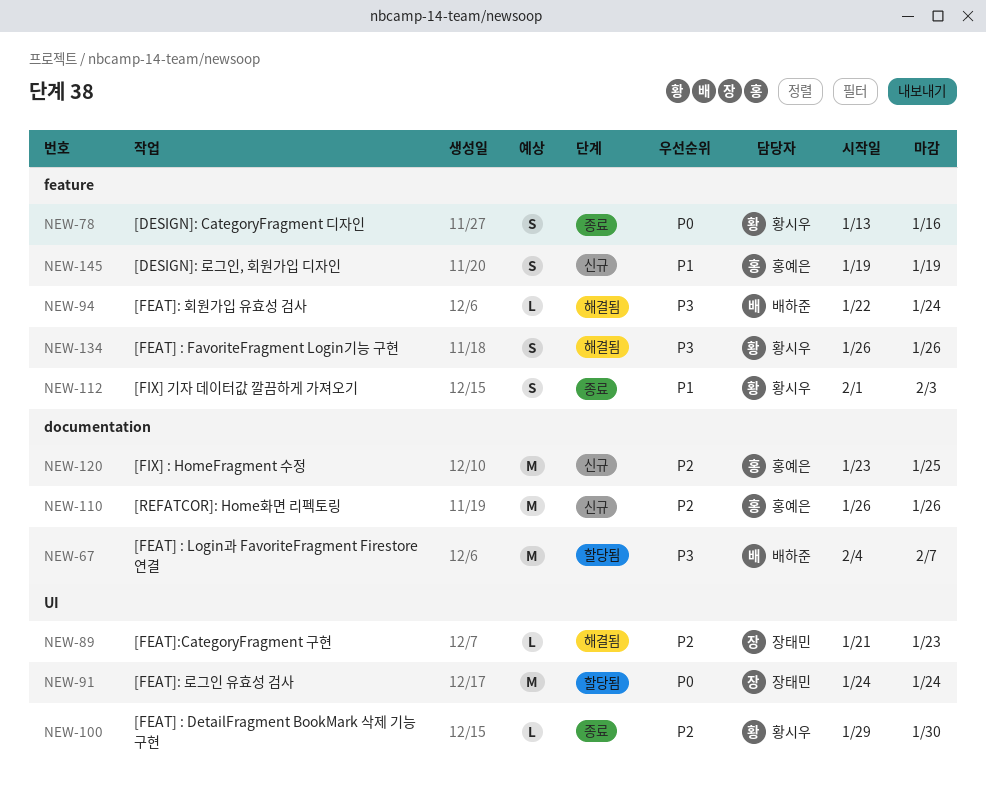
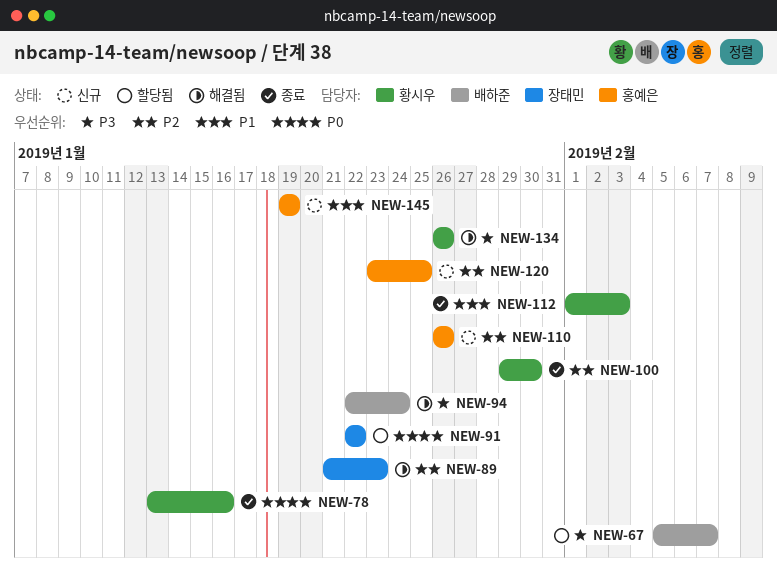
NEW-67, start: Feb 4 -> Feb 5
NEW-91, start: Jan 24 -> Jan 22
NEW-91, due: Jan 24 -> Jan 22

